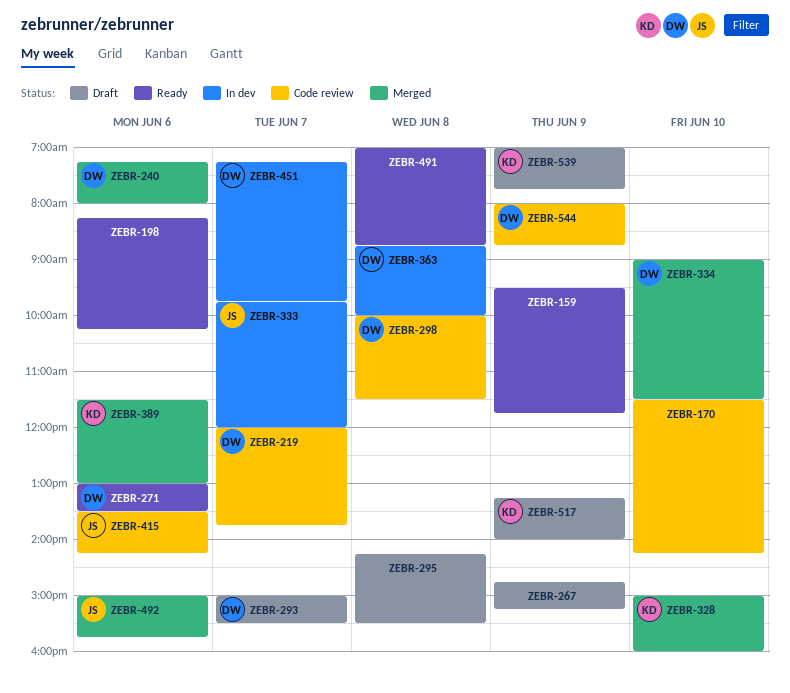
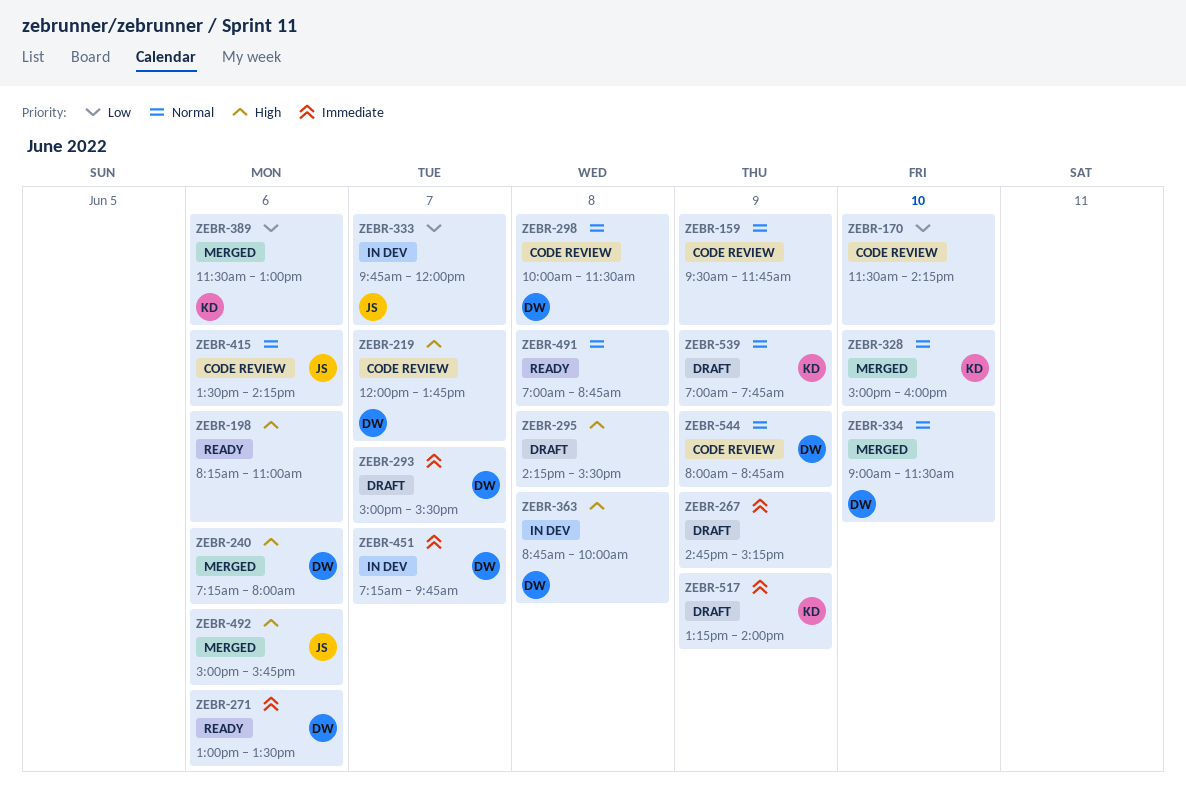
ZEBR-159, status: Ready -> Code review
ZEBR-198, ends: 10:15 -> 11:00

